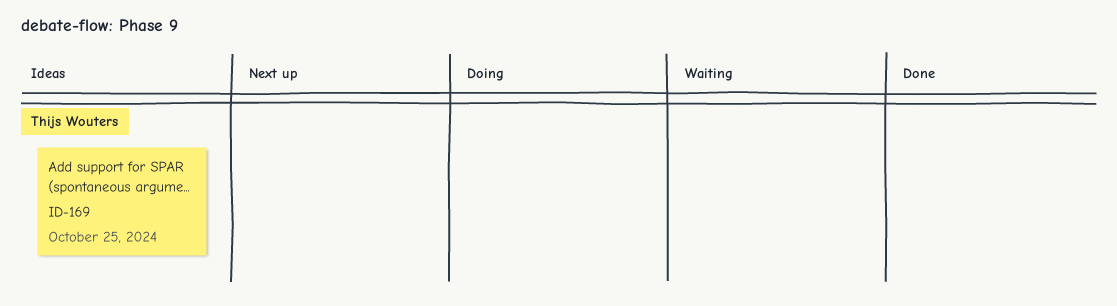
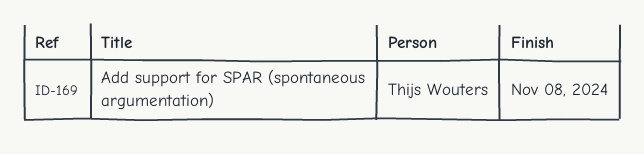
ID-169, due: Oct 25 -> Nov 8

